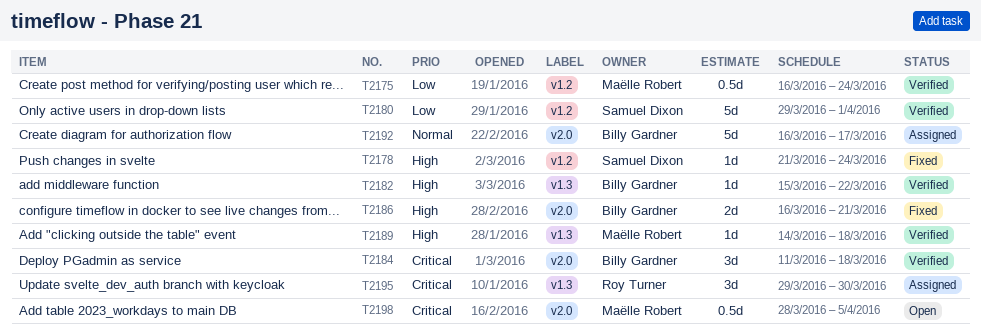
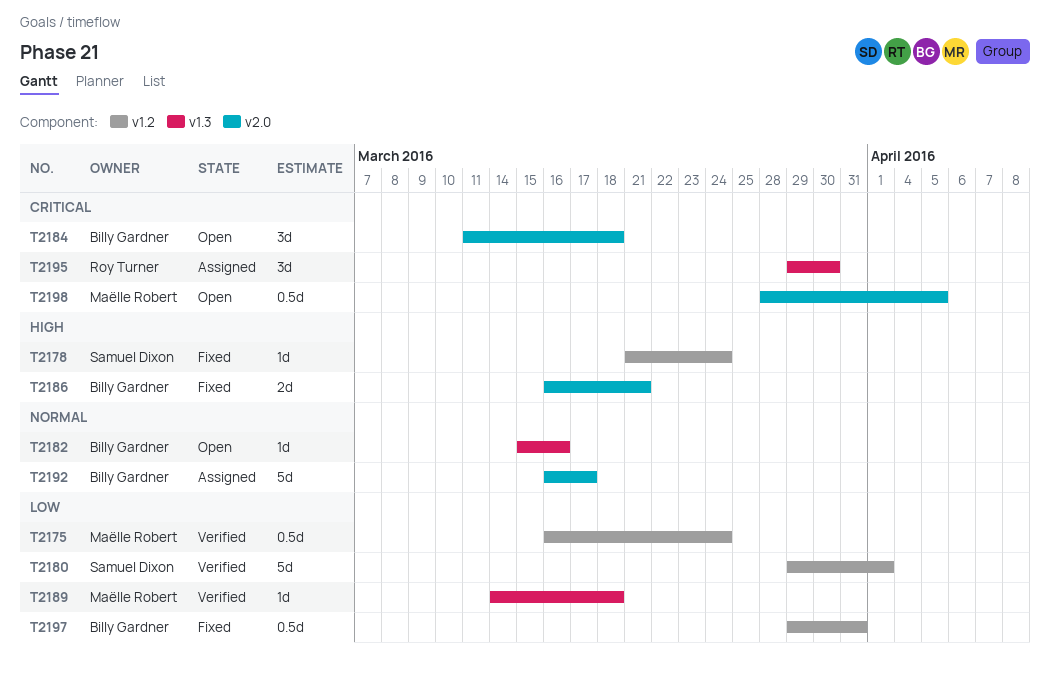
T2182, status: Verified -> Open
T2182, priority: High -> Normal
T2182, due: Mar 22 -> Mar 16
T2184, status: Verified -> Open
T2189, priority: High -> Low
T2197: none -> present

